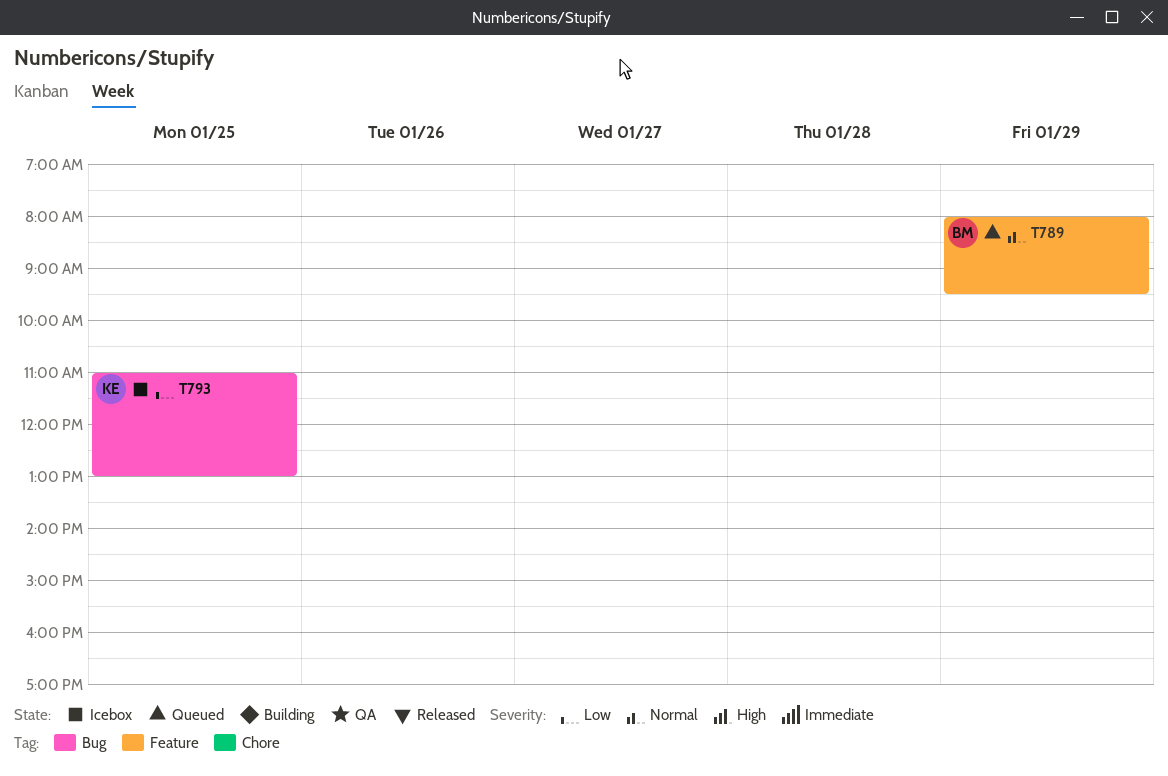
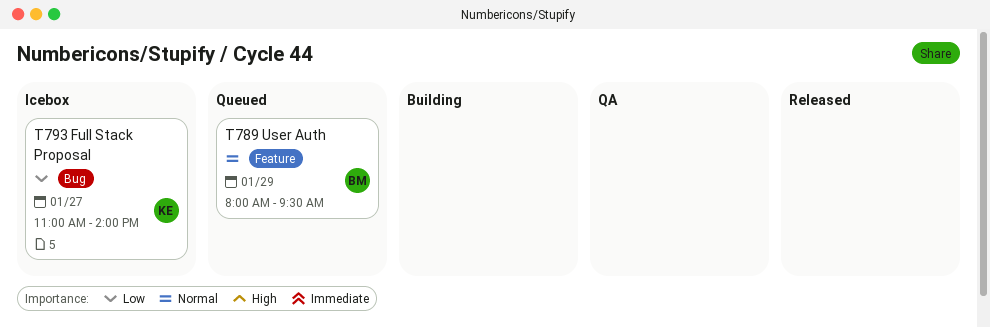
T793, day: Jan 25 -> Jan 27
T793, ends: 13:00 -> 14:00

